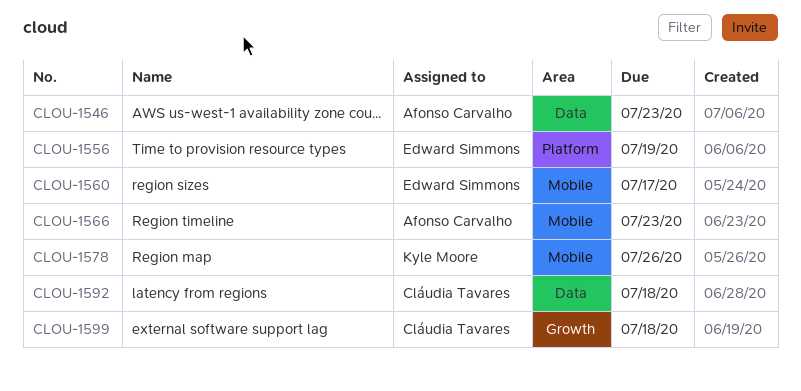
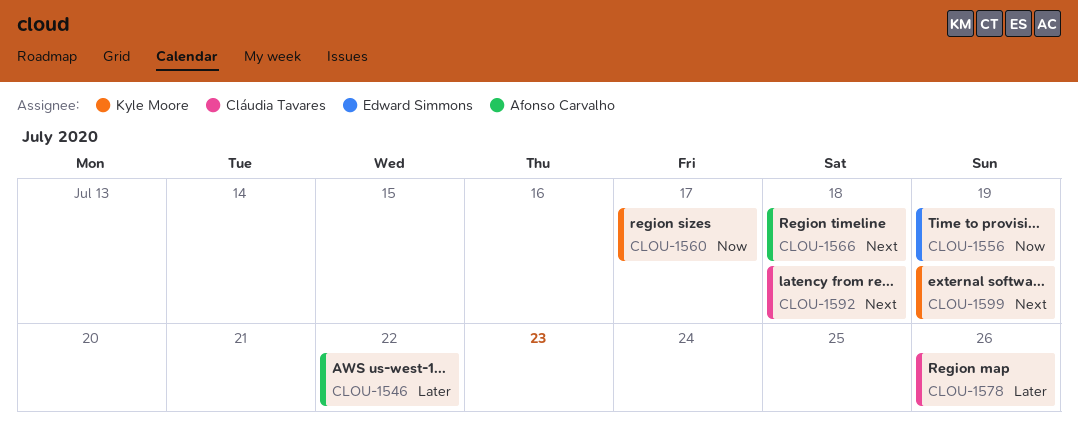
CLOU-1546, due: Jul 23 -> Jul 22
CLOU-1560, owner: Edward Simmons -> Kyle Moore
CLOU-1566, due: Jul 23 -> Jul 18
CLOU-1578, owner: Kyle Moore -> Cláudia Tavares
CLOU-1599, owner: Cláudia Tavares -> Kyle Moore
CLOU-1599, due: Jul 18 -> Jul 19

